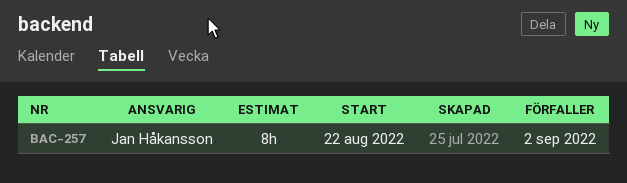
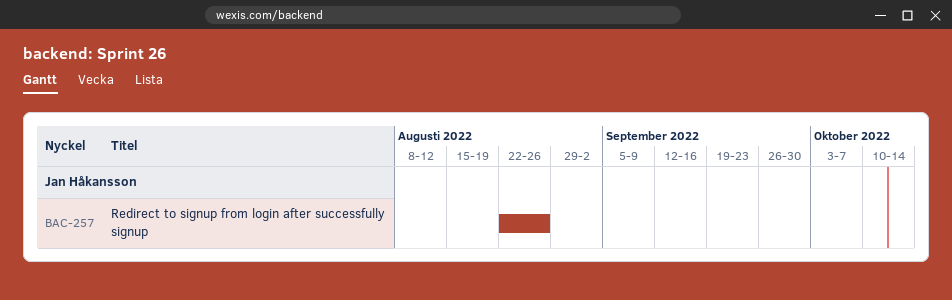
BAC-257, due: Sep 2 -> Aug 26

